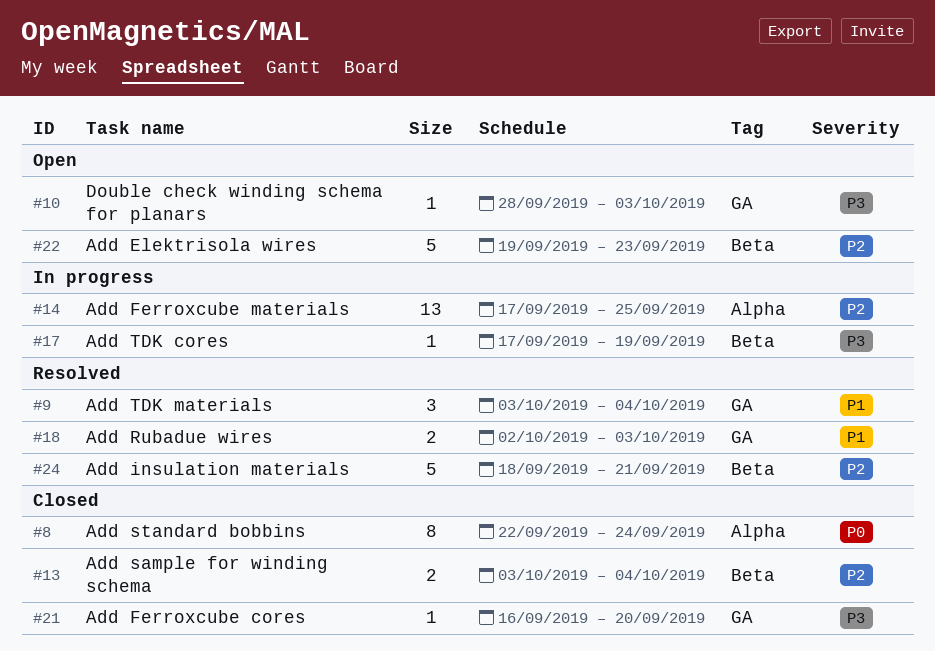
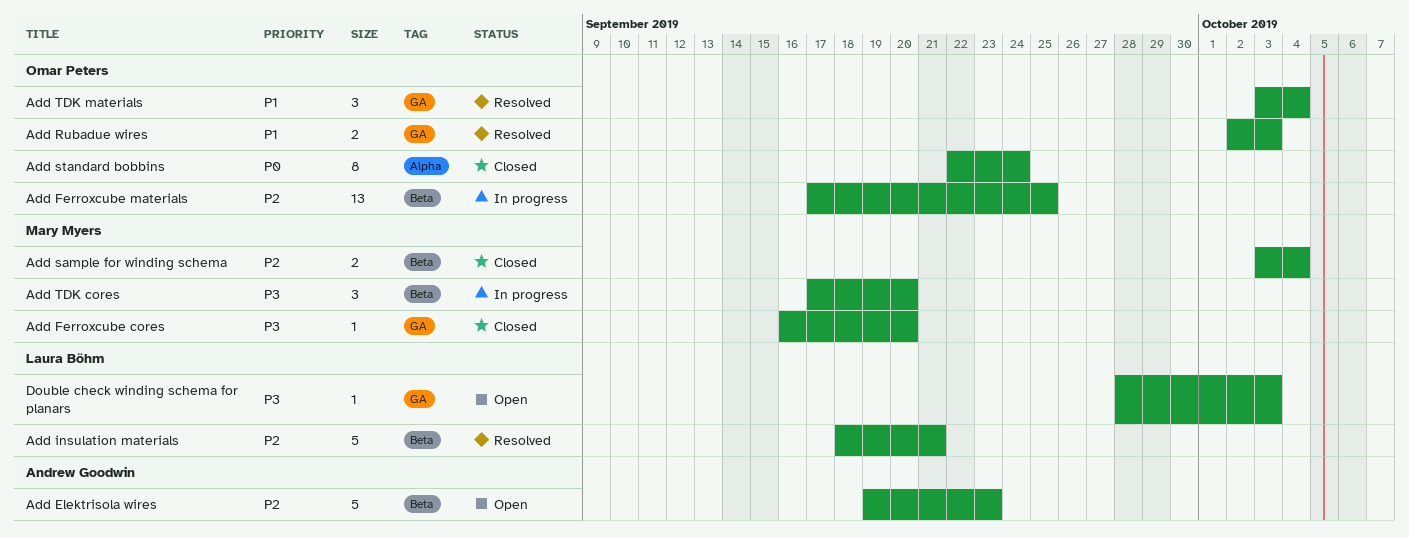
Add Ferroxcube materials, label: Alpha -> Beta
Add TDK cores, estimate: 1 -> 3
Add TDK cores, due: Sep 19 -> Sep 20

